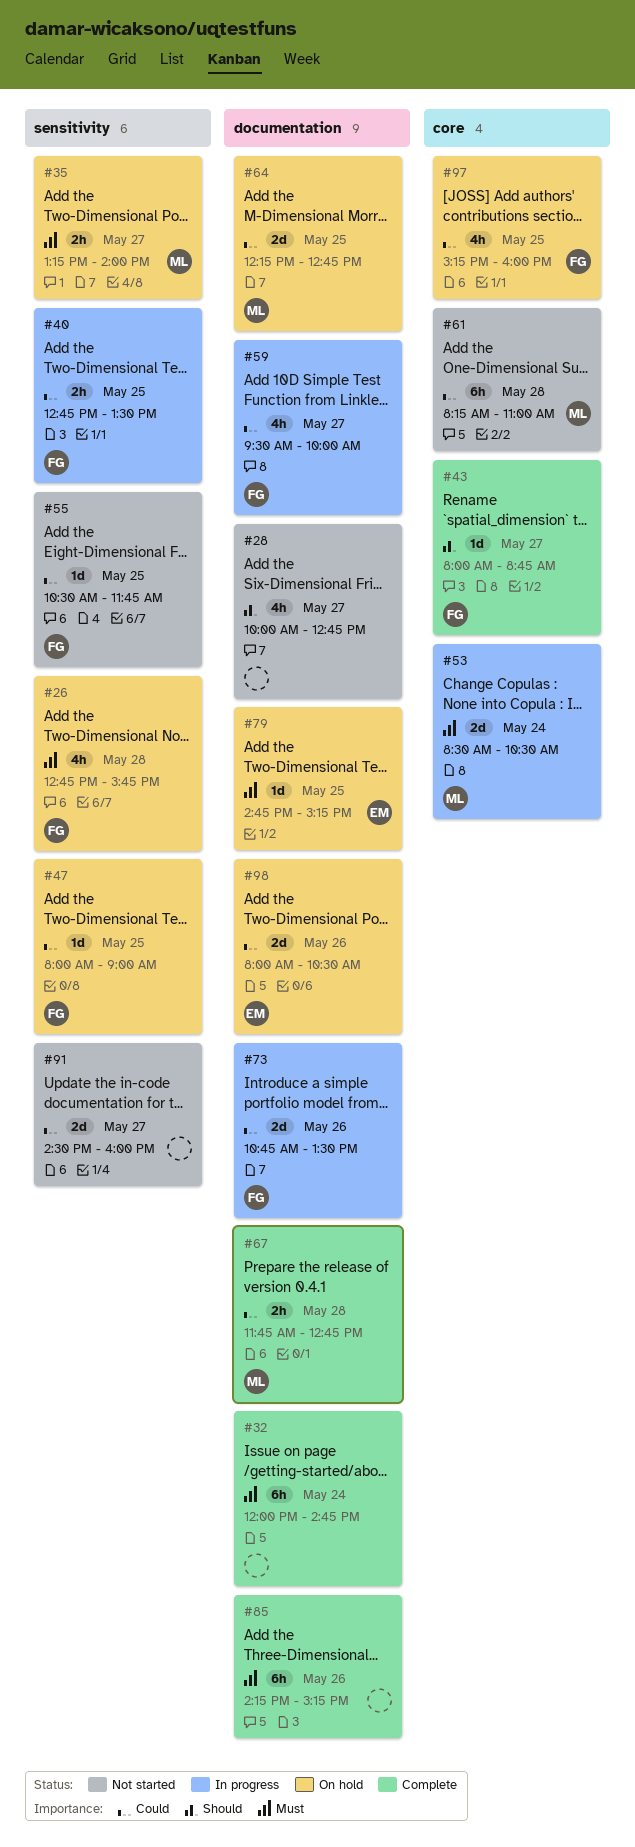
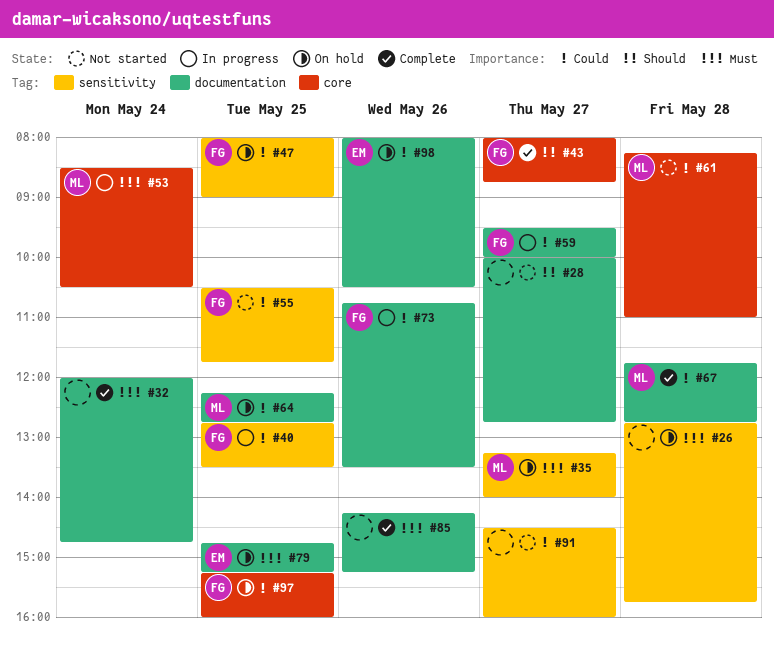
#26, owner: FG -> none

